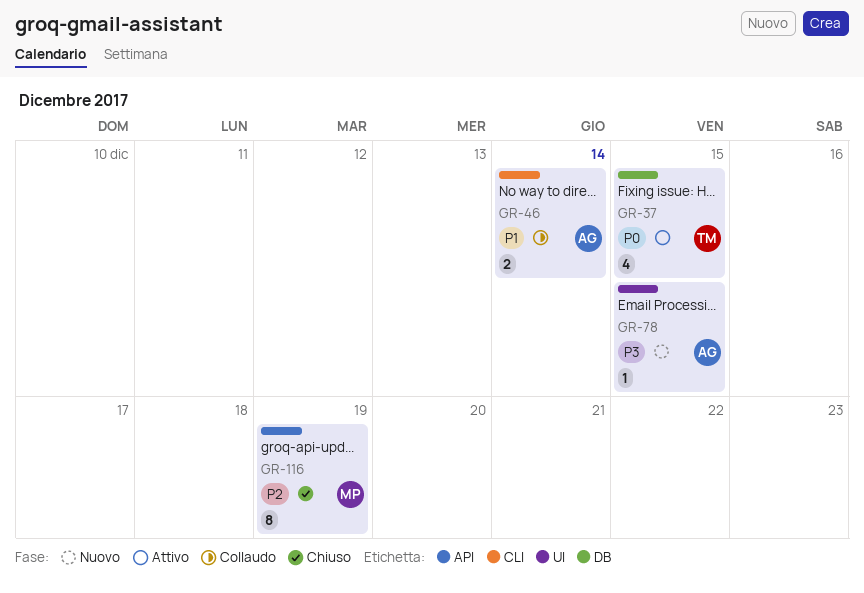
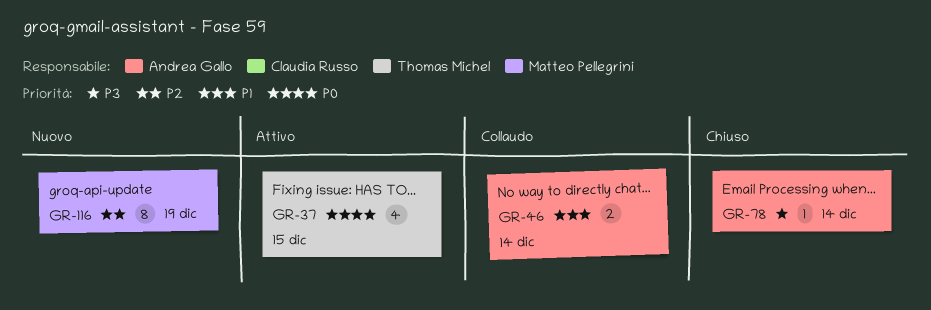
GR-78, status: Nuovo -> Chiuso
GR-78, due: Dec 15 -> Dec 14
GR-116, status: Chiuso -> Nuovo

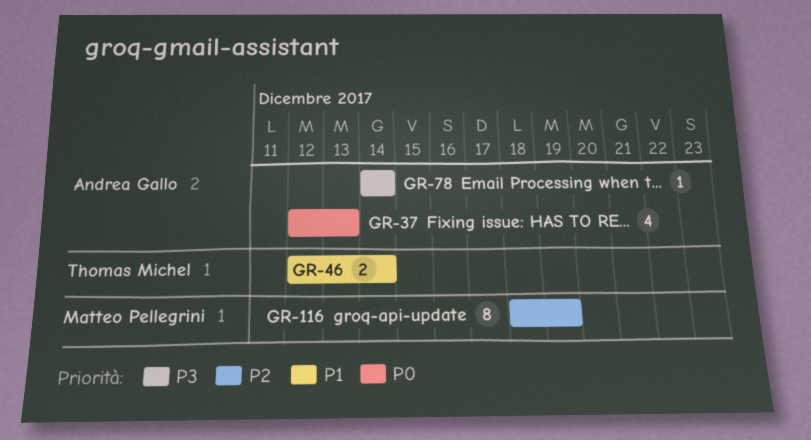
GR-37, owner: Thomas Michel -> Andrea Gallo
GR-37, due: Dec 15 -> Dec 13
GR-46, owner: Andrea Gallo -> Thomas Michel

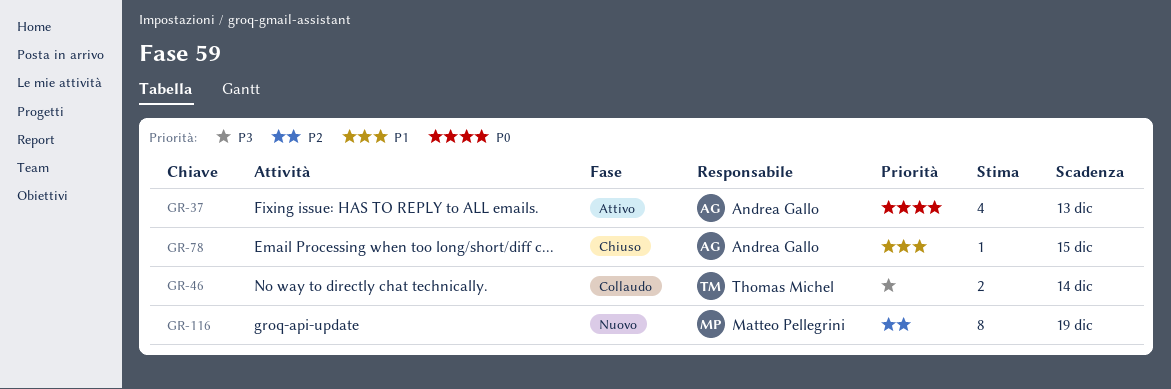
GR-46, priority: P1 -> P3
GR-78, priority: P3 -> P1
GR-78, due: Dec 14 -> Dec 15

